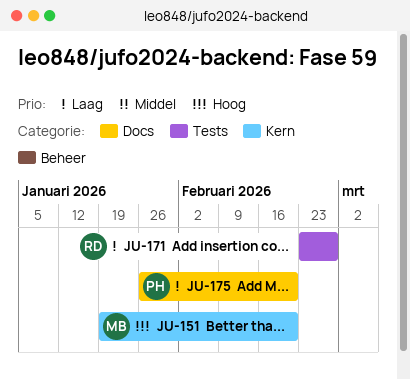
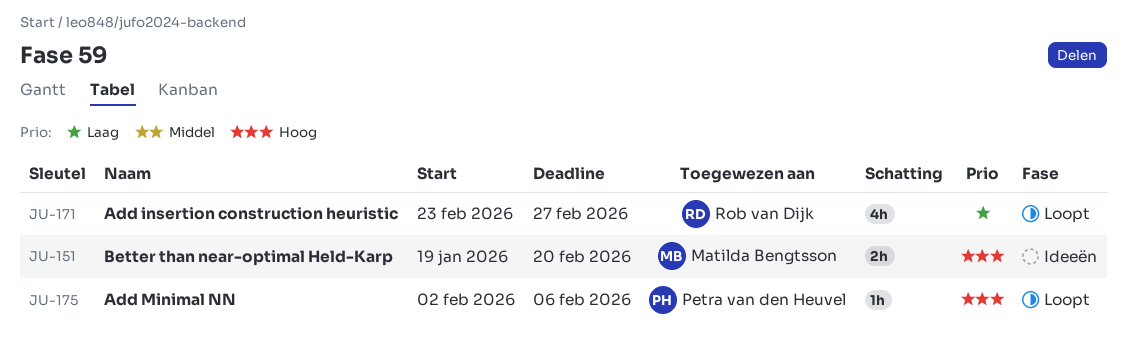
JU-175, priority: Laag -> Hoog
JU-175, start: Jan 26 -> Feb 2
JU-175, due: Feb 20 -> Feb 6

